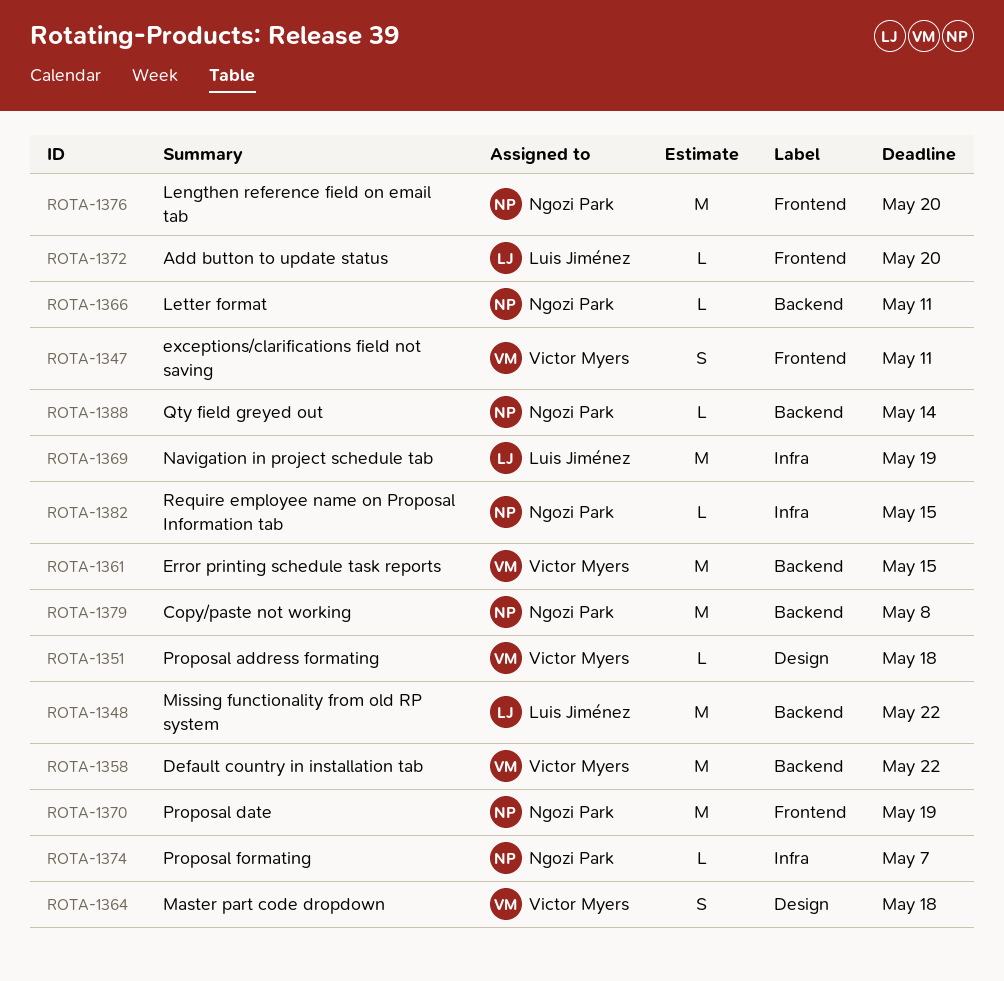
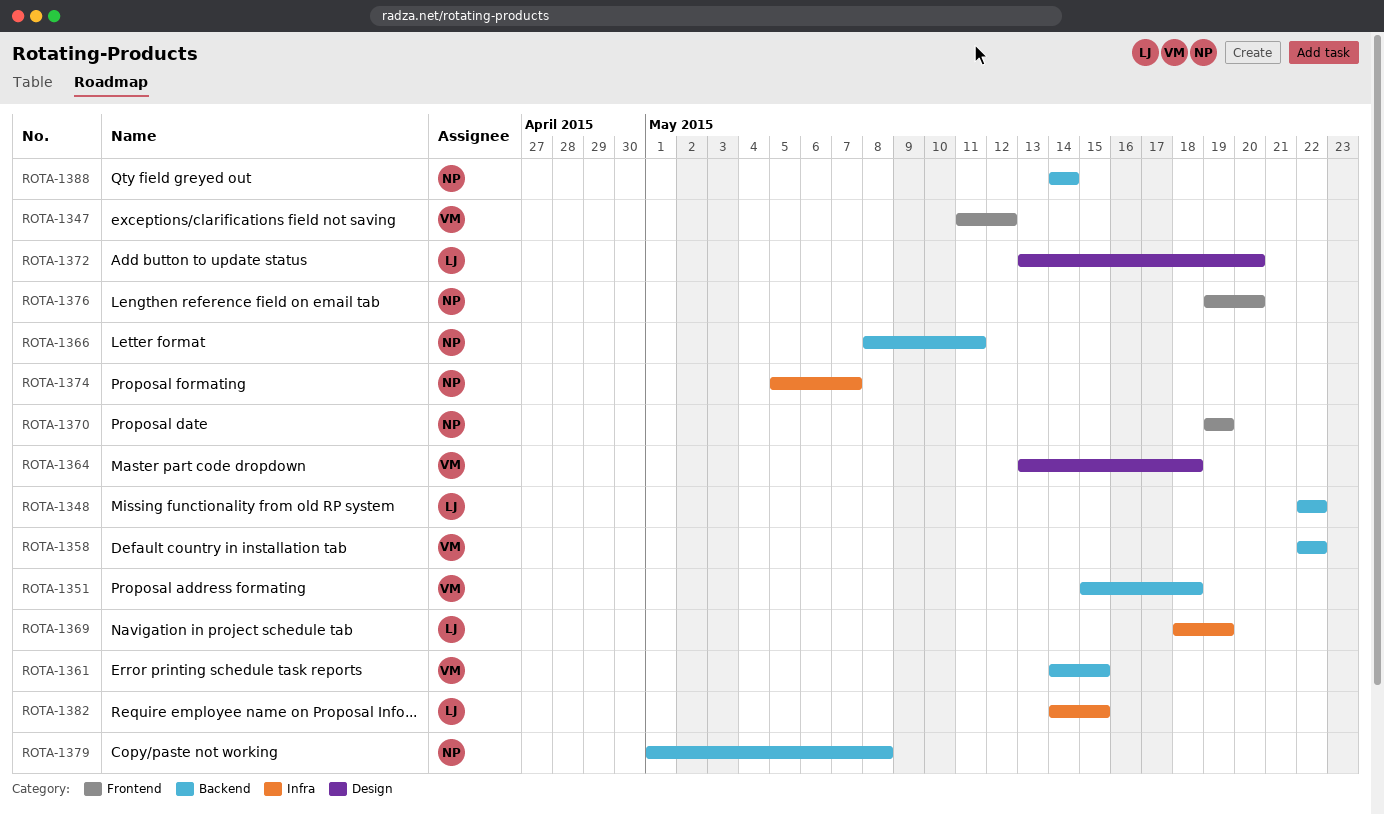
ROTA-1347, due: May 11 -> May 12
ROTA-1351, label: Design -> Backend
ROTA-1372, label: Frontend -> Design
ROTA-1382, owner: Ngozi Park -> Luis Jiménez

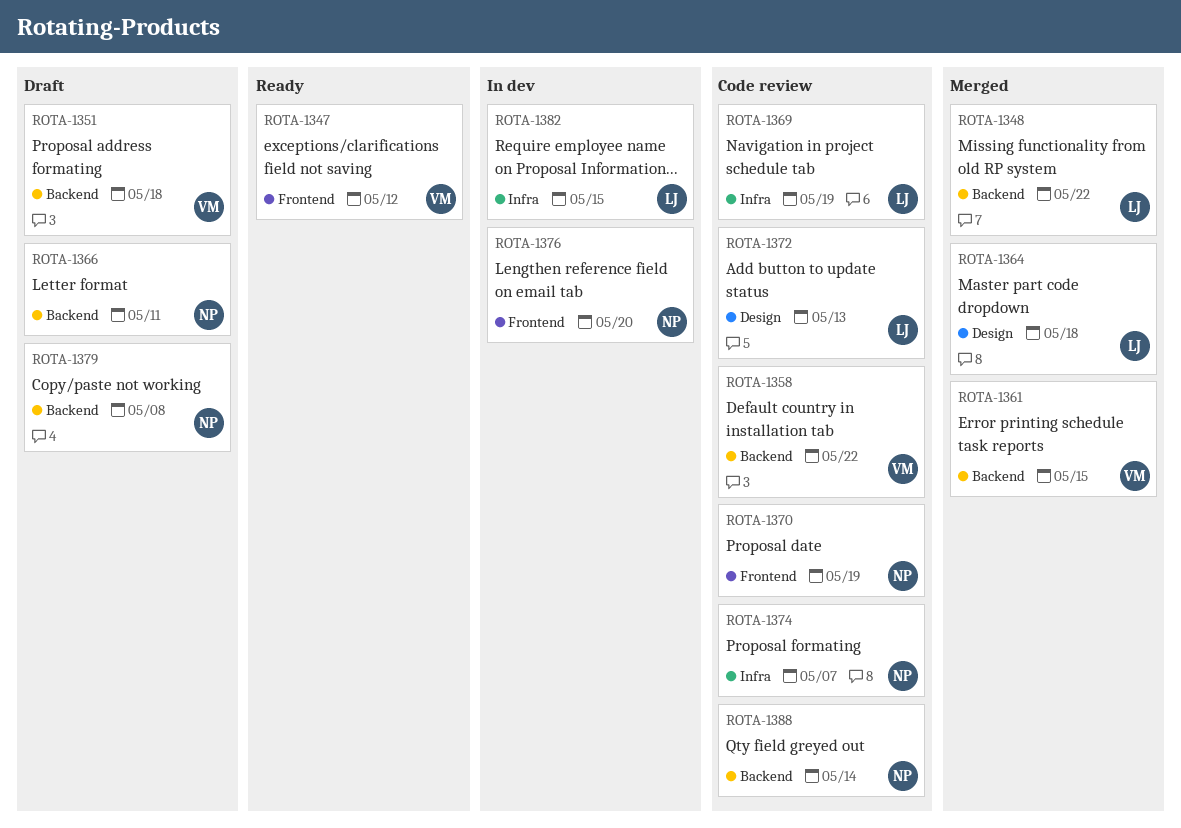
ROTA-1364, owner: VM -> LJ
ROTA-1372, due: May 20 -> May 13

